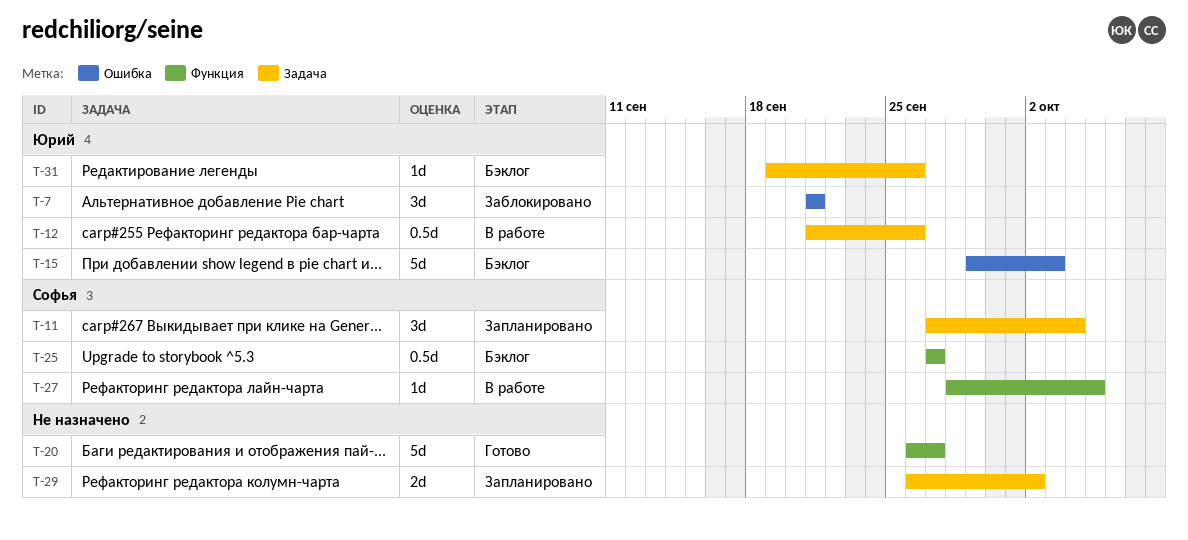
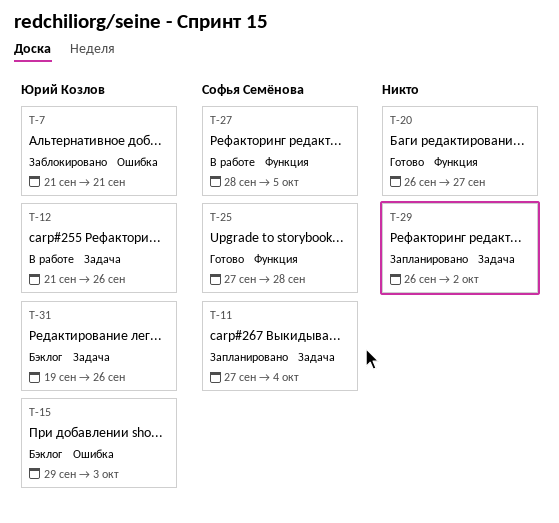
T-25, status: Бэклог -> Готово
T-25, due: Sep 27 -> Sep 28

